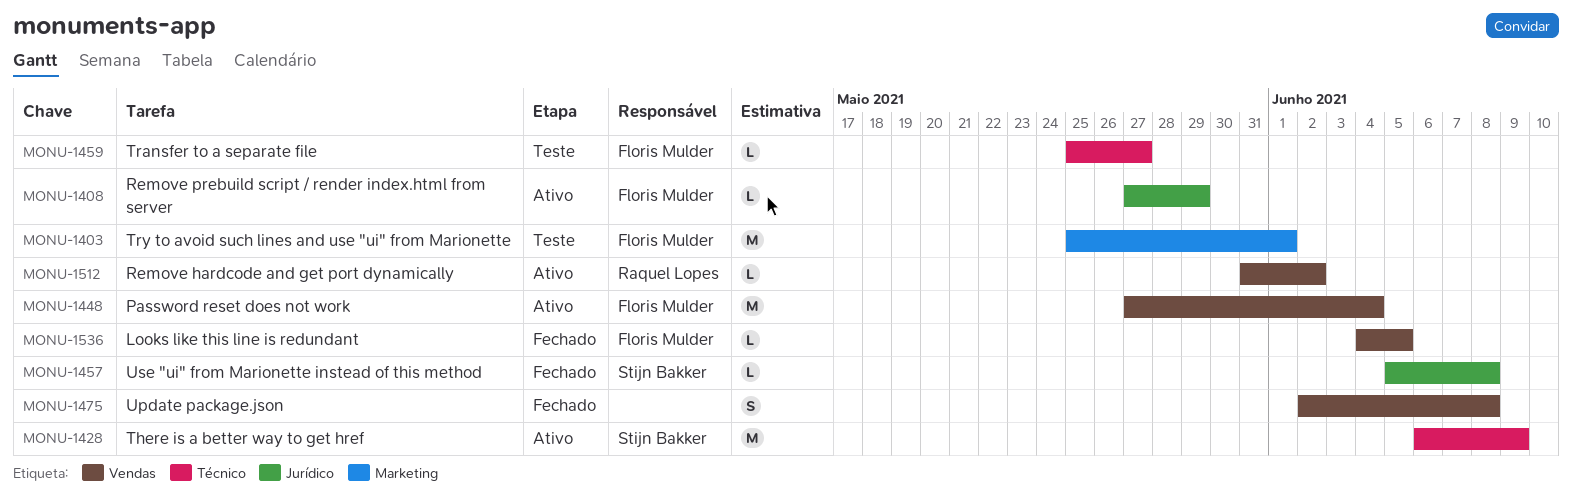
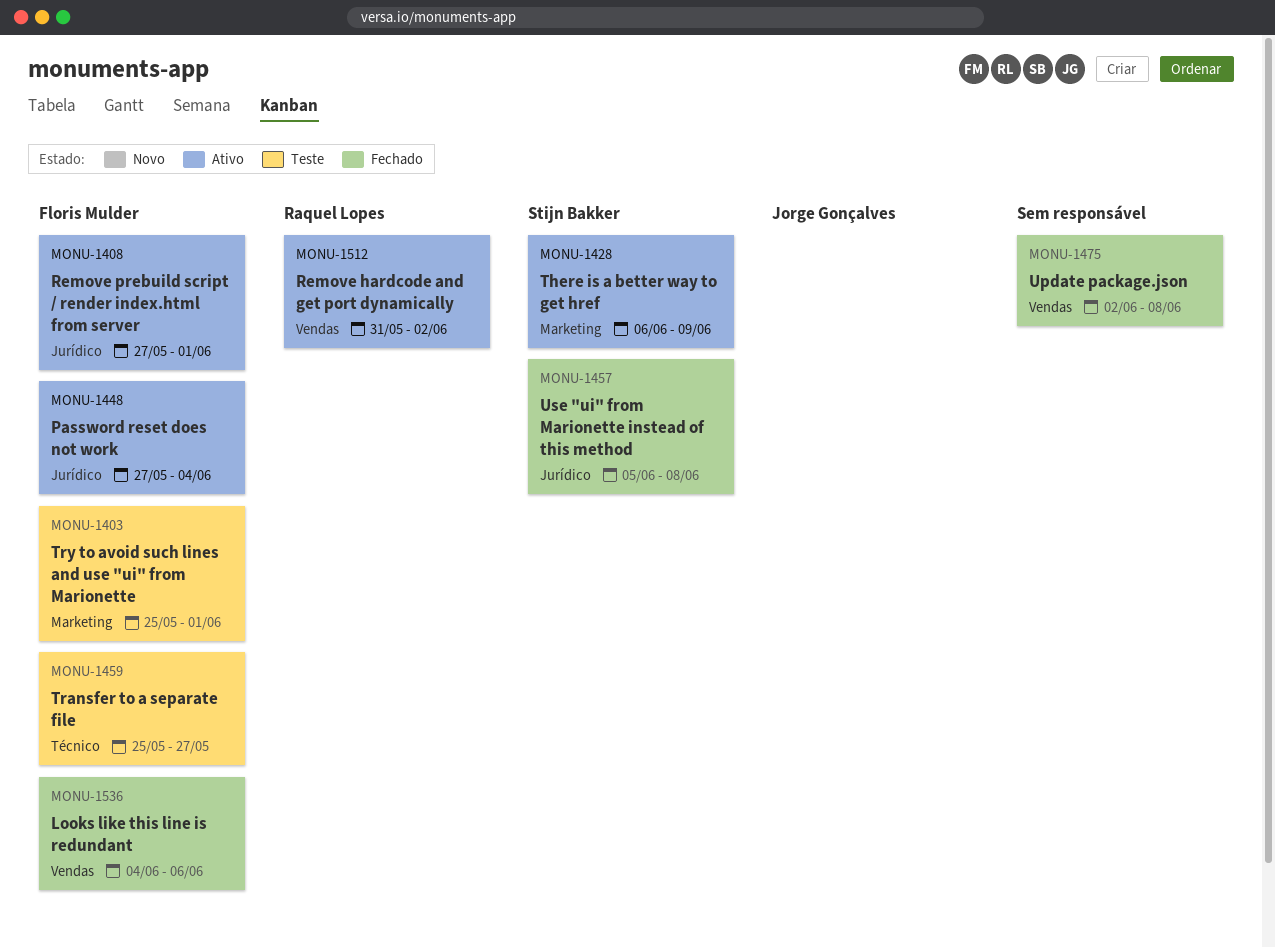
MONU-1408, due: May 29 -> Jun 1
MONU-1428, label: Técnico -> Marketing
MONU-1448, label: Vendas -> Jurídico
MONU-1536, due: Jun 5 -> Jun 6

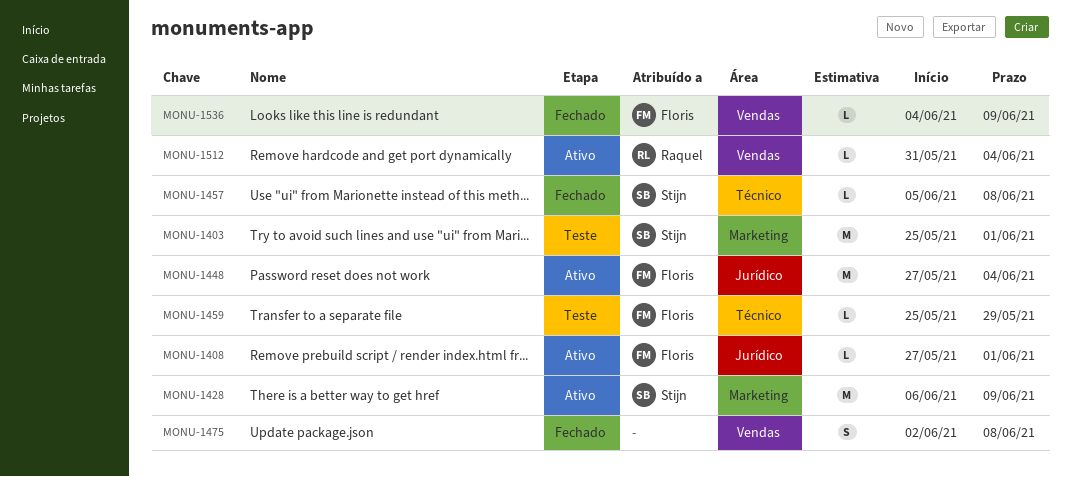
MONU-1403, owner: Floris Mulder -> Stijn Bakker
MONU-1457, label: Jurídico -> Técnico
MONU-1459, due: May 27 -> May 29
MONU-1512, due: Jun 2 -> Jun 4
MONU-1536, due: Jun 6 -> Jun 9

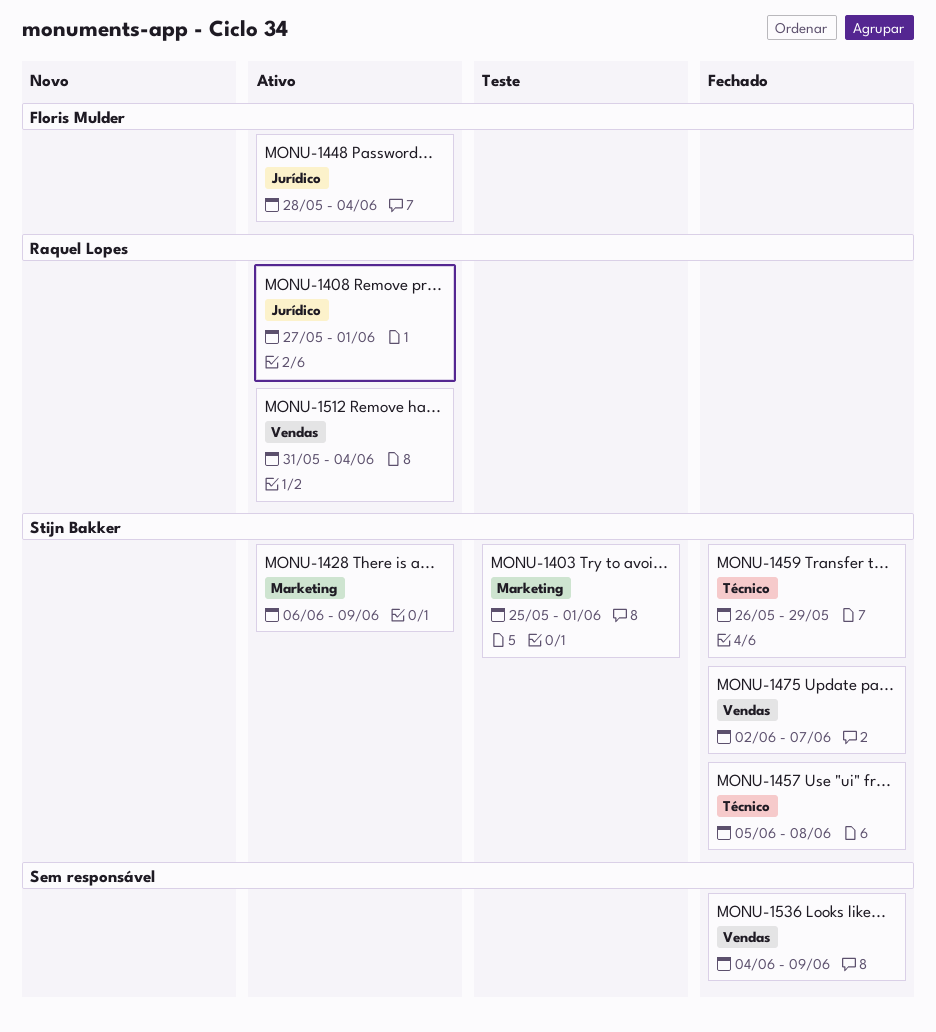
MONU-1408, owner: Floris Mulder -> Raquel Lopes
MONU-1448, start: May 27 -> May 28
MONU-1459, status: Teste -> Fechado
MONU-1459, owner: Floris Mulder -> Stijn Bakker
MONU-1459, start: May 25 -> May 26
MONU-1475, owner: none -> Stijn Bakker
MONU-1475, due: Jun 8 -> Jun 7
MONU-1536, owner: Floris Mulder -> none

